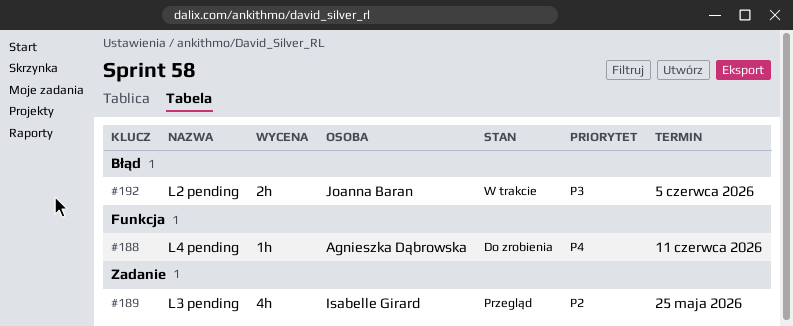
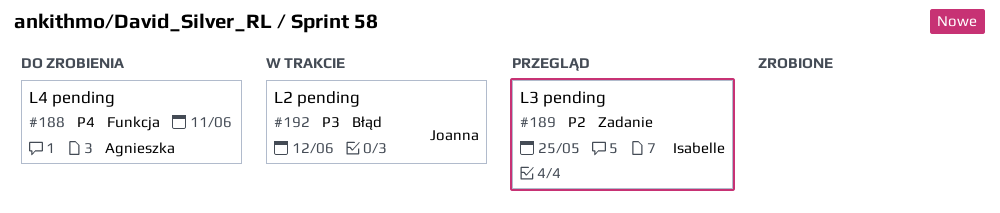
#192, due: Jun 5 -> Jun 12

